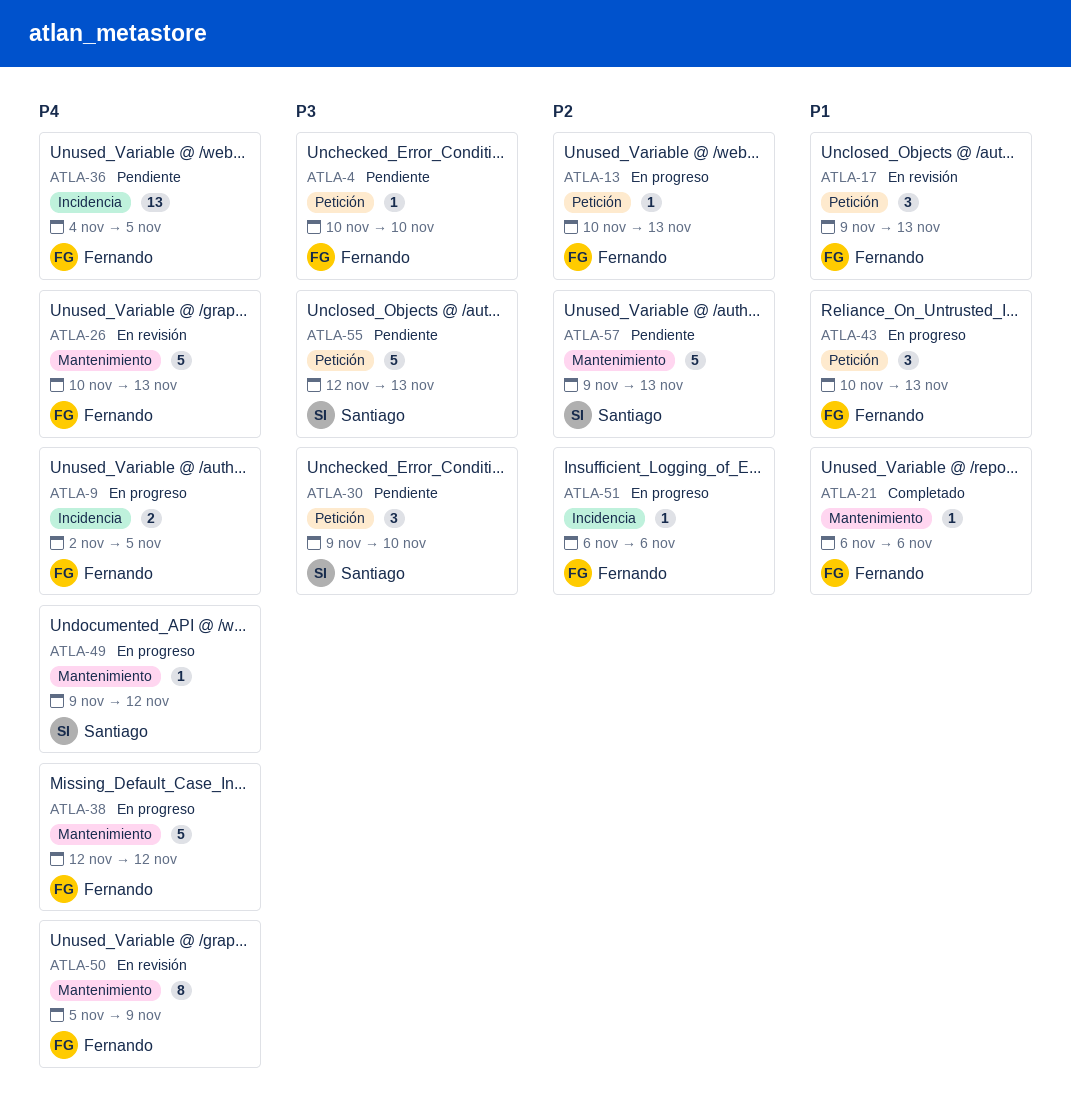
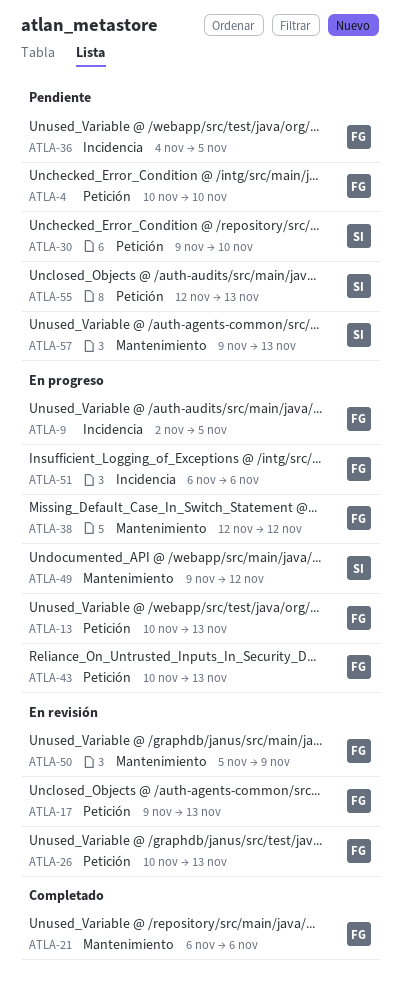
ATLA-26, label: Mantenimiento -> Petición

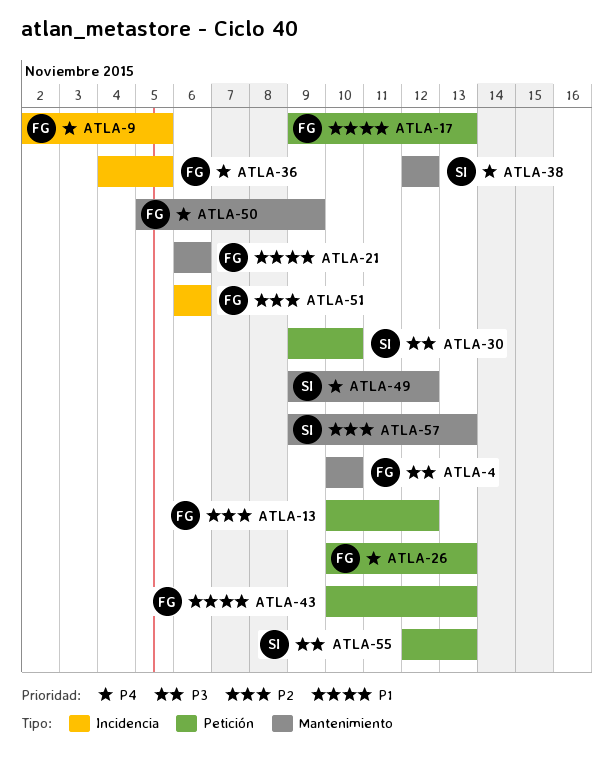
ATLA-4, label: Petición -> Mantenimiento
ATLA-13, due: Nov 13 -> Nov 12
ATLA-38, owner: FG -> SI

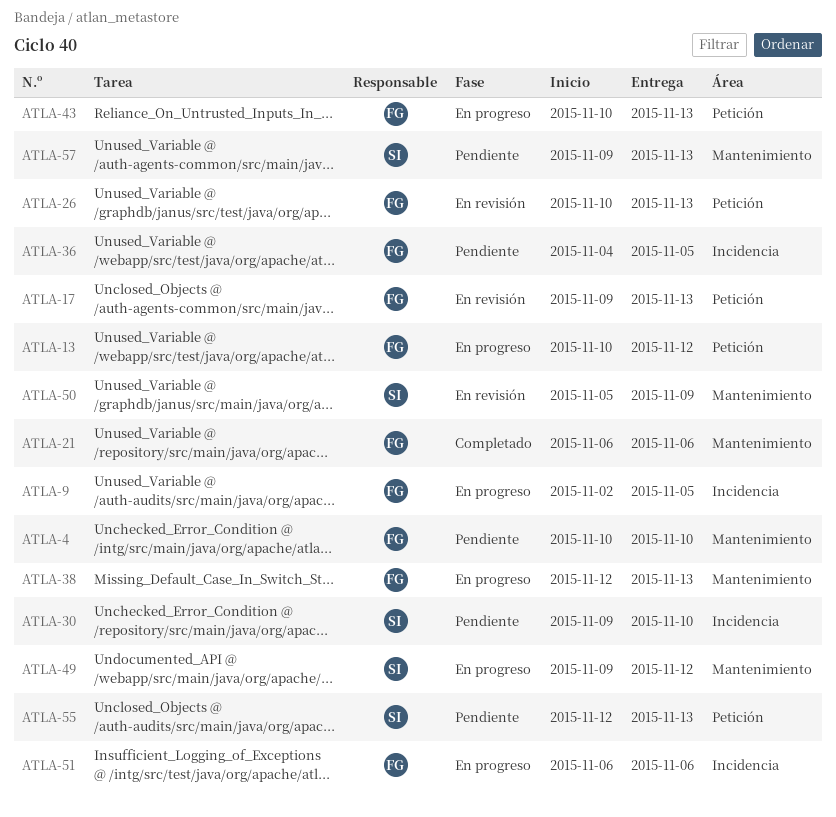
ATLA-30, label: Petición -> Incidencia
ATLA-38, owner: SI -> FG
ATLA-38, due: Nov 12 -> Nov 13
ATLA-50, owner: FG -> SI

